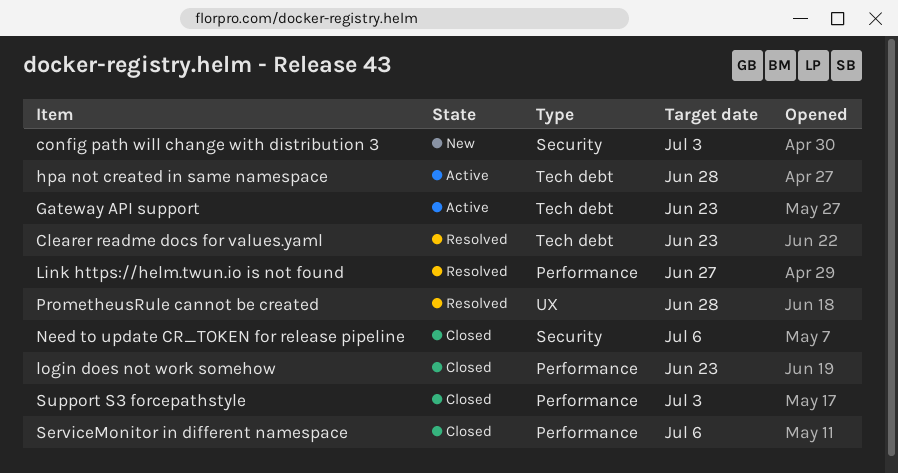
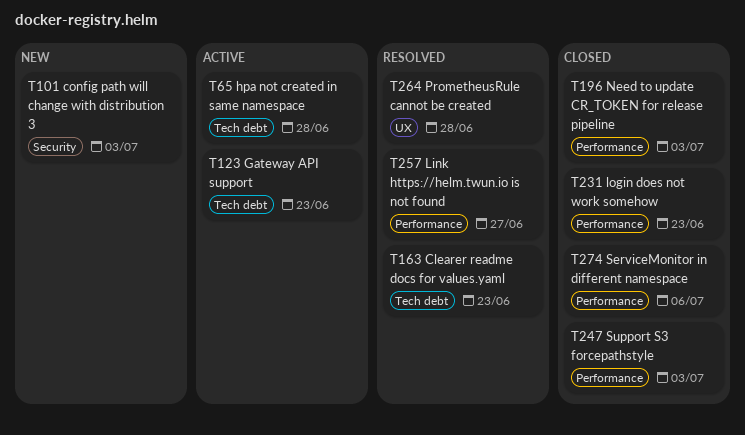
Need to update CR_TOKEN for release pipeline, label: Security -> Performance
Need to update CR_TOKEN for release pipeline, due: Jul 6 -> Jul 3

